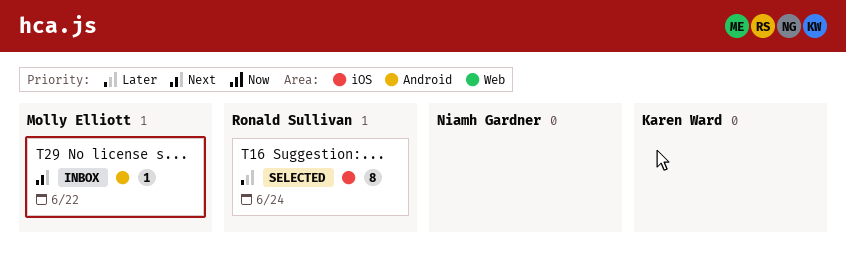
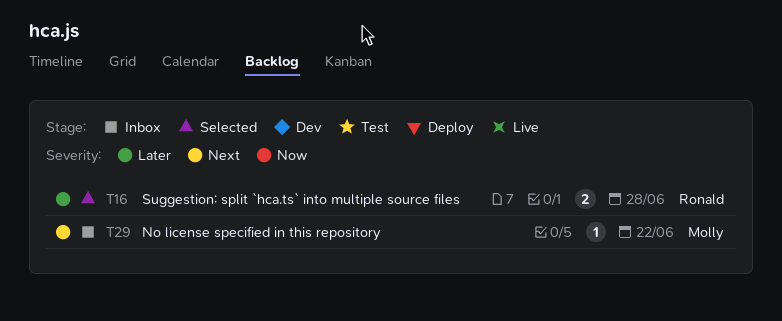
T16, estimate: 8 -> 2
T16, day: Jun 24 -> Jun 28

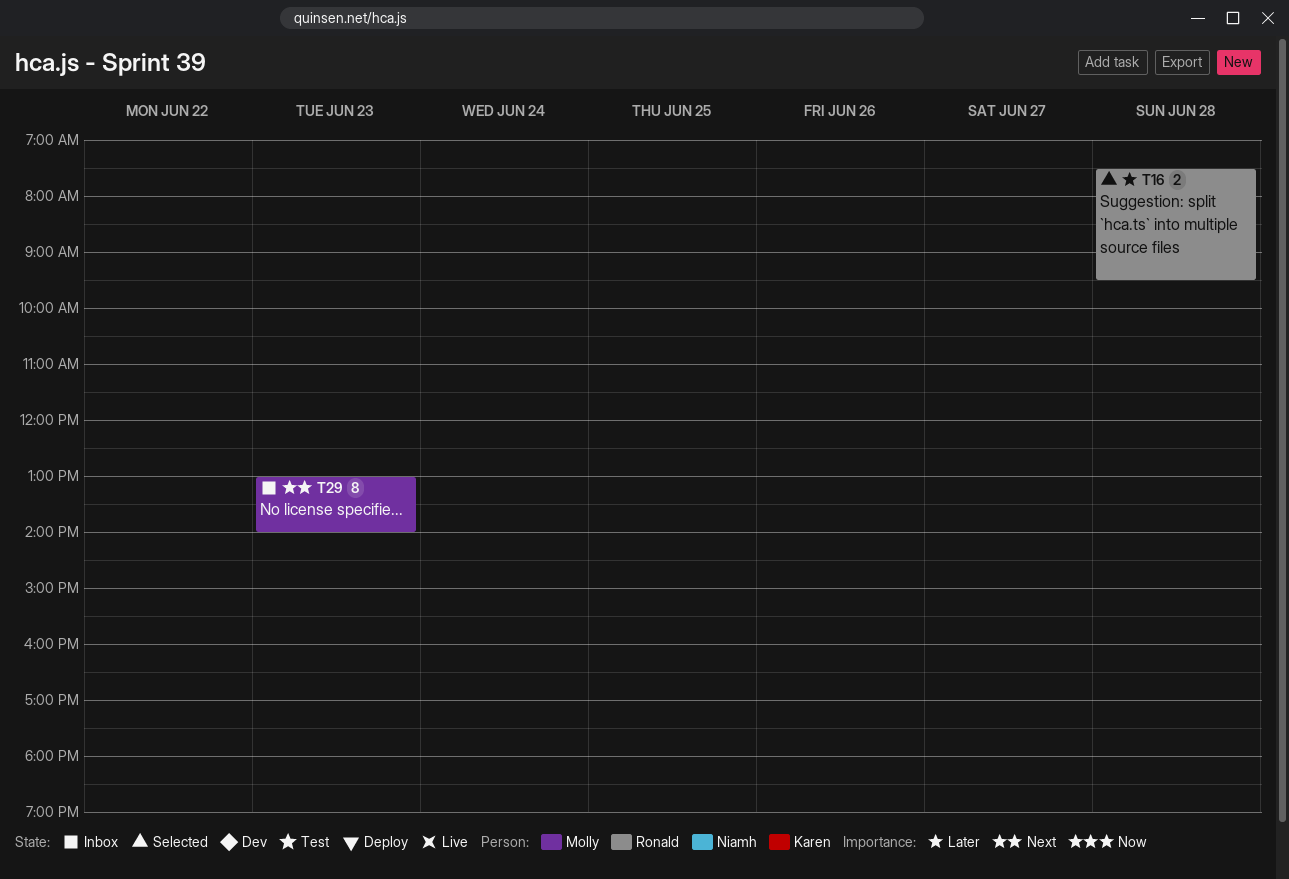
T29, estimate: 1 -> 8
T29, day: Jun 22 -> Jun 23

